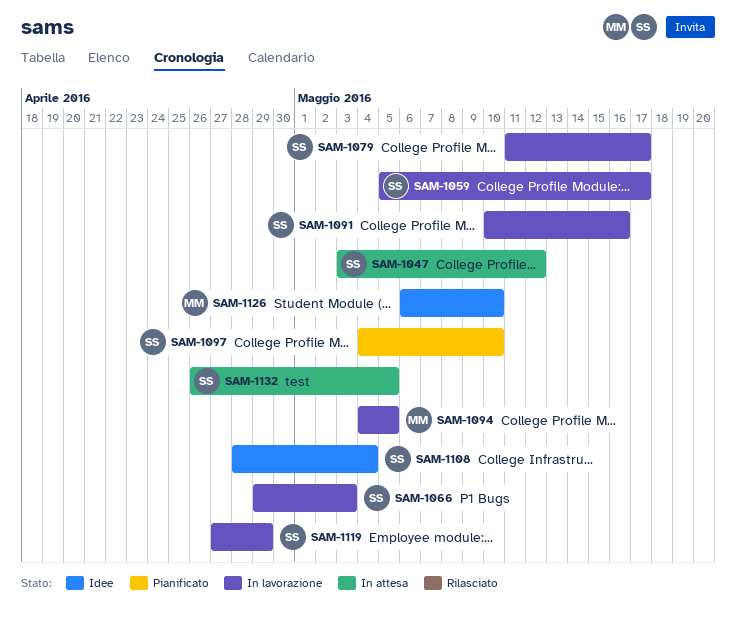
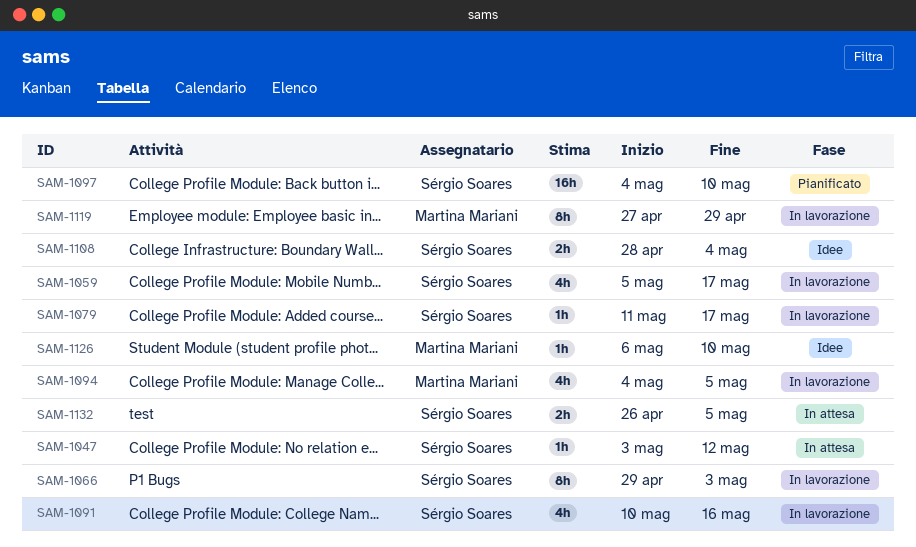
SAM-1119, owner: Sérgio Soares -> Martina Mariani

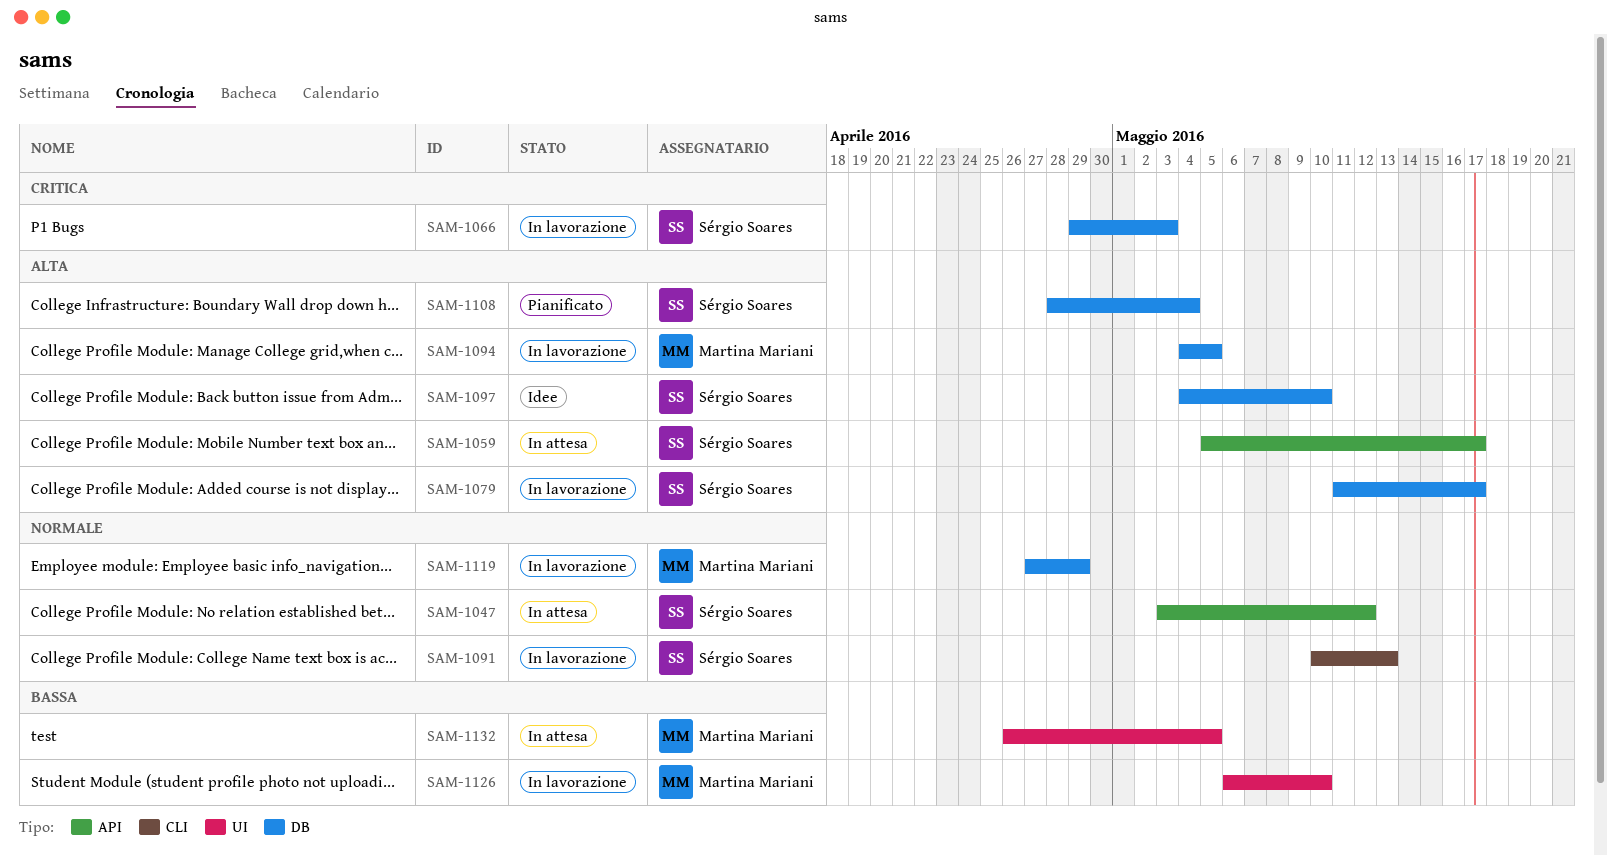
SAM-1059, status: In lavorazione -> In attesa
SAM-1091, due: May 16 -> May 13
SAM-1097, status: Pianificato -> Idee
SAM-1108, status: Idee -> Pianificato
SAM-1126, status: Idee -> In lavorazione
SAM-1132, owner: Sérgio Soares -> Martina Mariani

